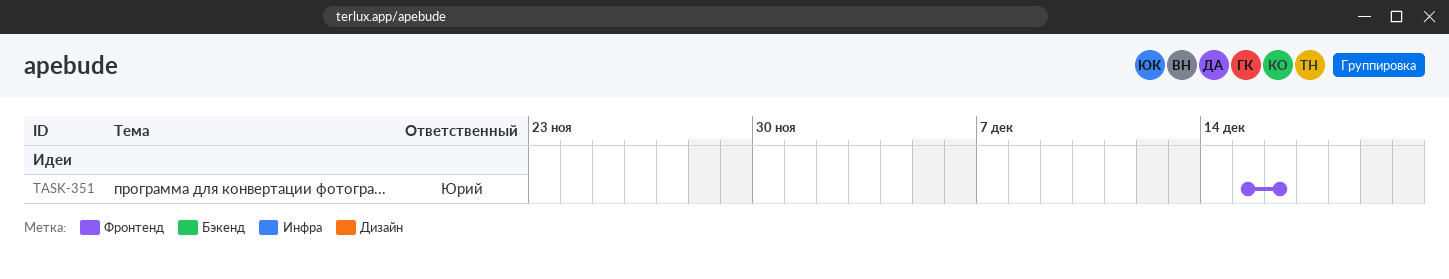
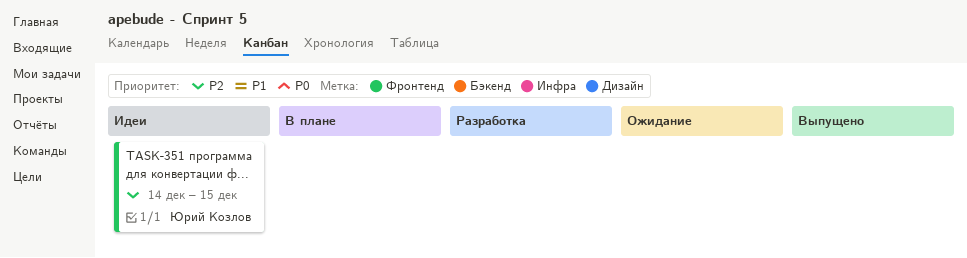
TASK-351, start: Dec 15 -> Dec 14
TASK-351, due: Dec 16 -> Dec 15

